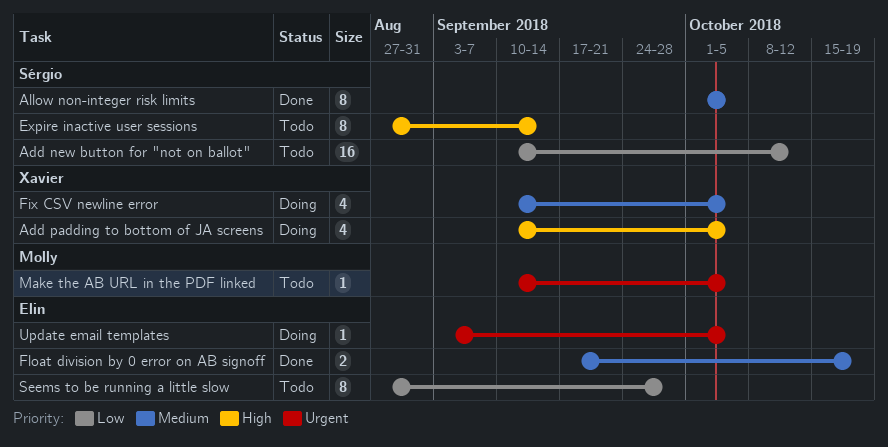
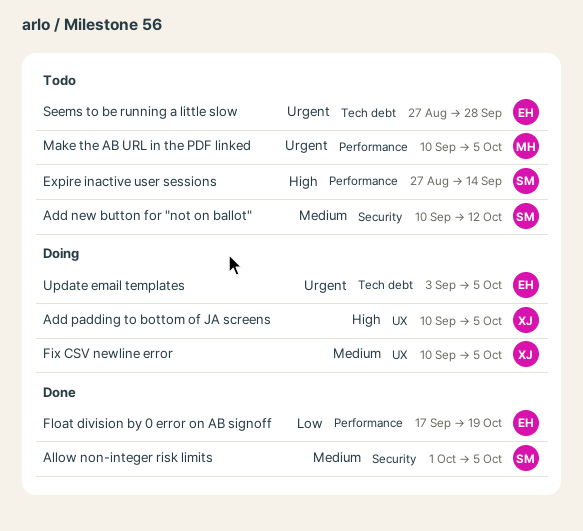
Add new button for "not on ballot", priority: Low -> Medium
Float division by 0 error on AB signoff, priority: Medium -> Low
Seems to be running a little slow, priority: Low -> Urgent

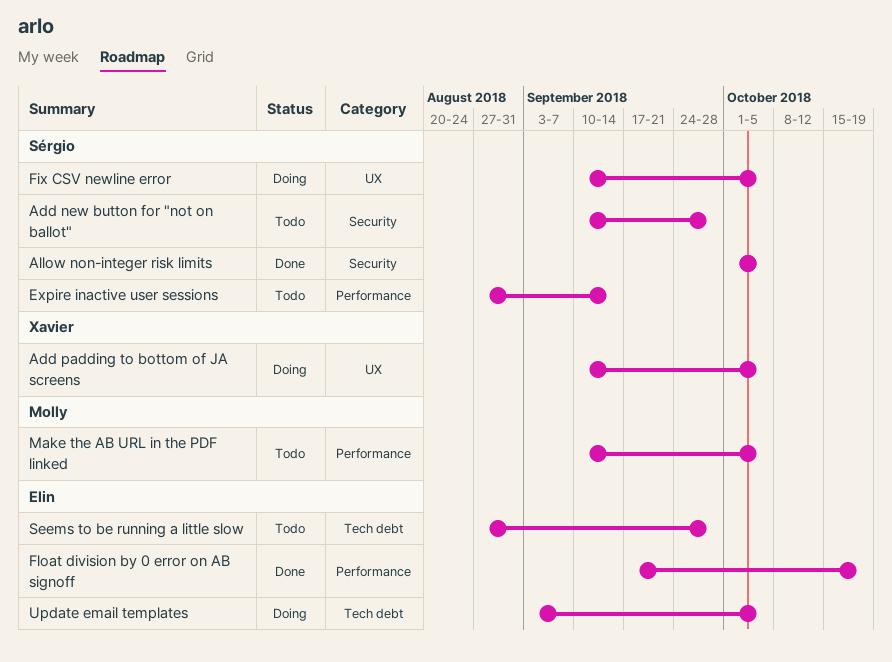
Add new button for "not on ballot", due: Oct 12 -> Sep 28
Fix CSV newline error, owner: Xavier -> Sérgio

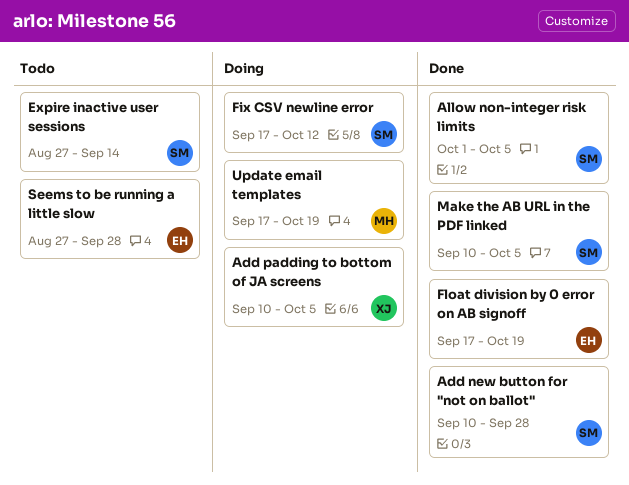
Add new button for "not on ballot", status: Todo -> Done
Fix CSV newline error, start: Sep 10 -> Sep 17
Fix CSV newline error, due: Oct 5 -> Oct 12
Make the AB URL in the PDF linked, status: Todo -> Done
Make the AB URL in the PDF linked, owner: Molly -> Sérgio
Update email templates, owner: Elin -> Molly
Update email templates, start: Sep 3 -> Sep 17
Update email templates, due: Oct 5 -> Oct 19

